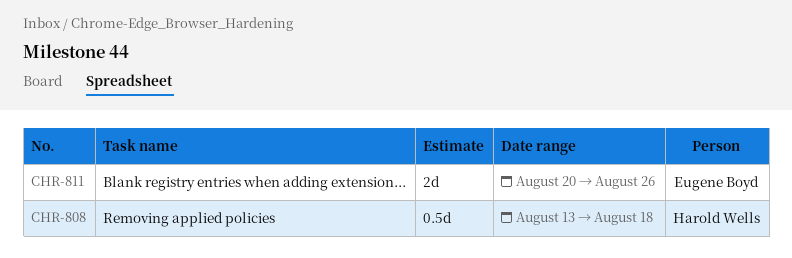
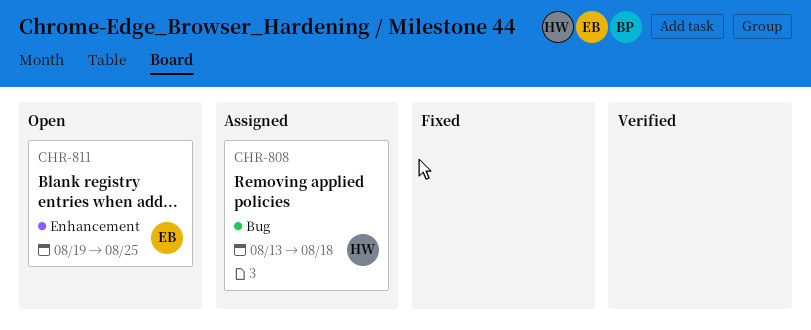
CHR-811, start: Aug 20 -> Aug 19
CHR-811, due: Aug 26 -> Aug 25

